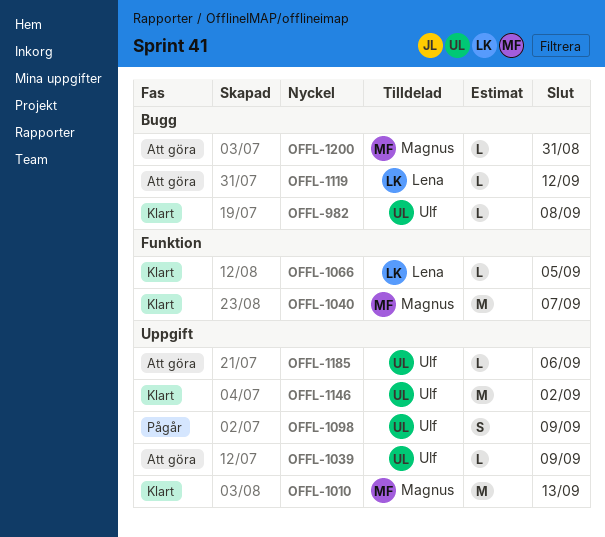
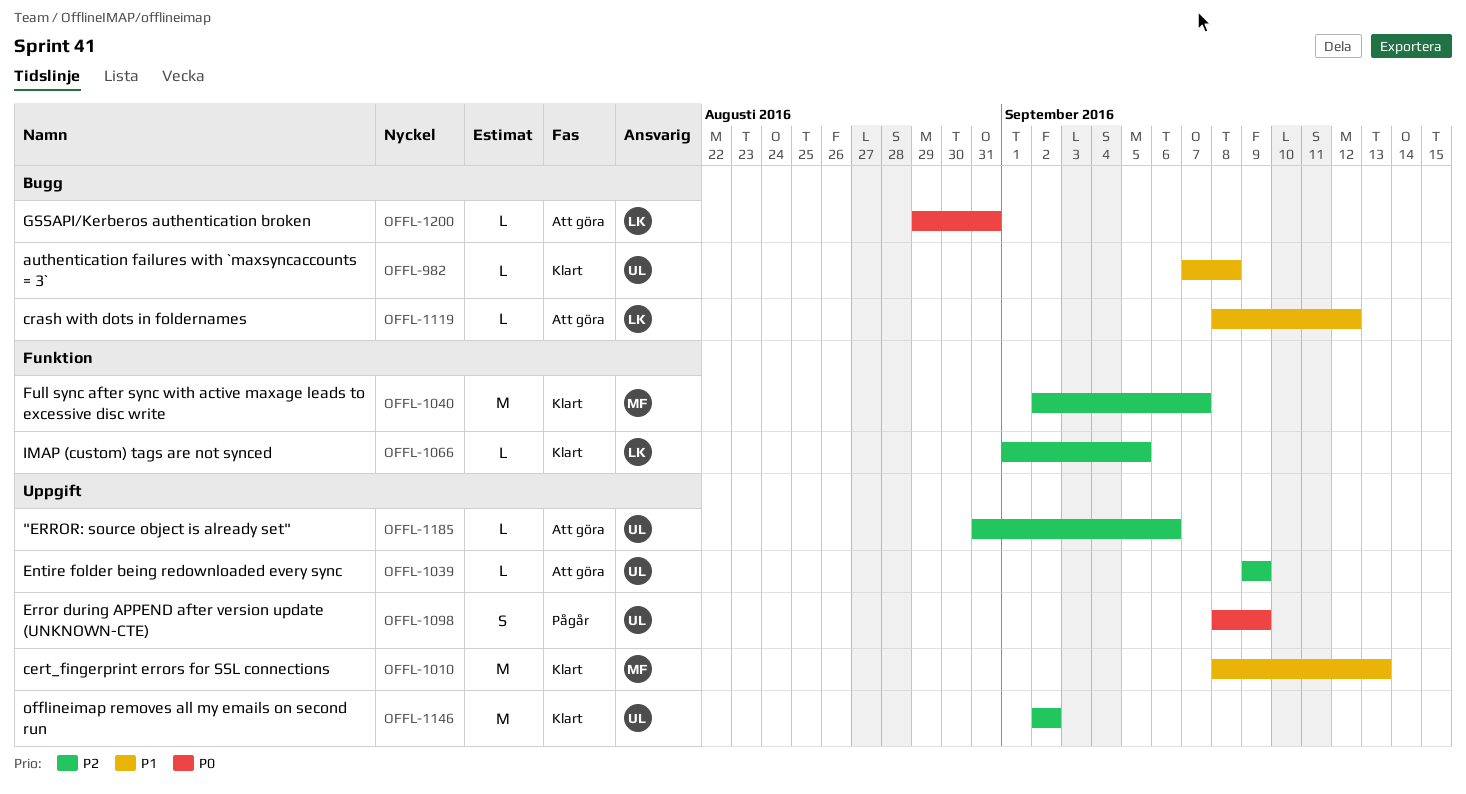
OFFL-1200, owner: Magnus -> Lena

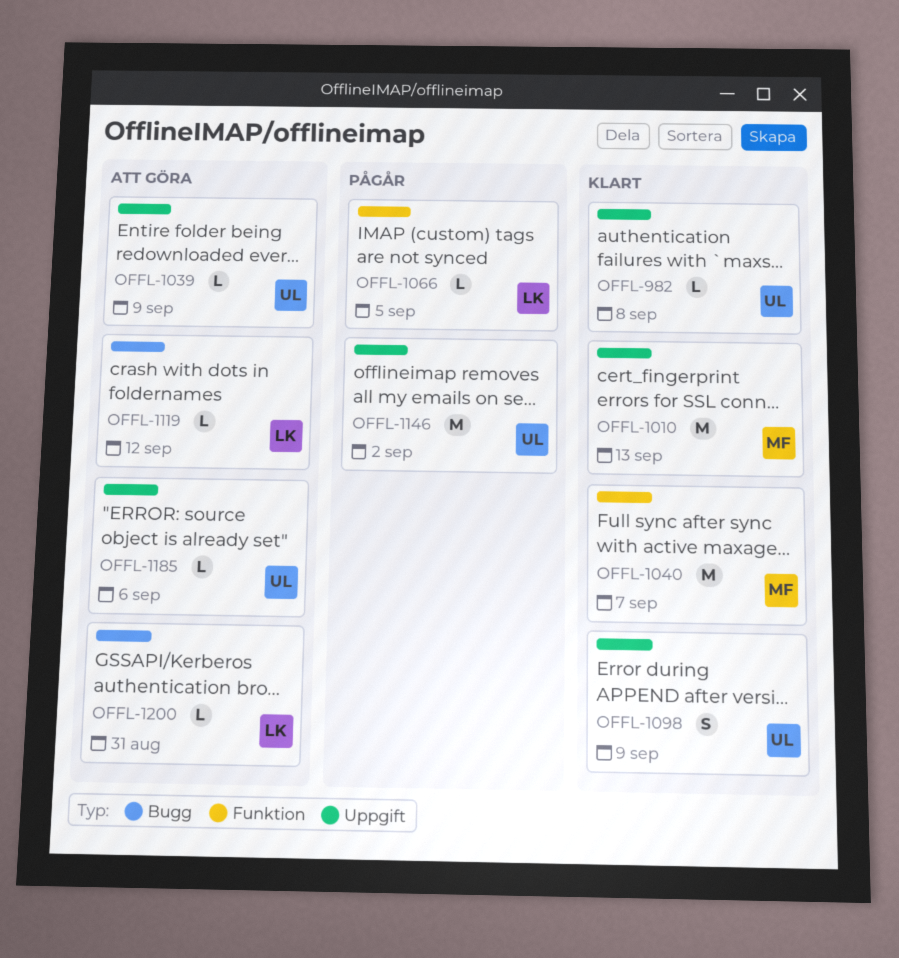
OFFL-982, label: Bugg -> Uppgift
OFFL-1066, status: Klart -> Pågår
OFFL-1098, status: Pågår -> Klart
OFFL-1146, status: Klart -> Pågår

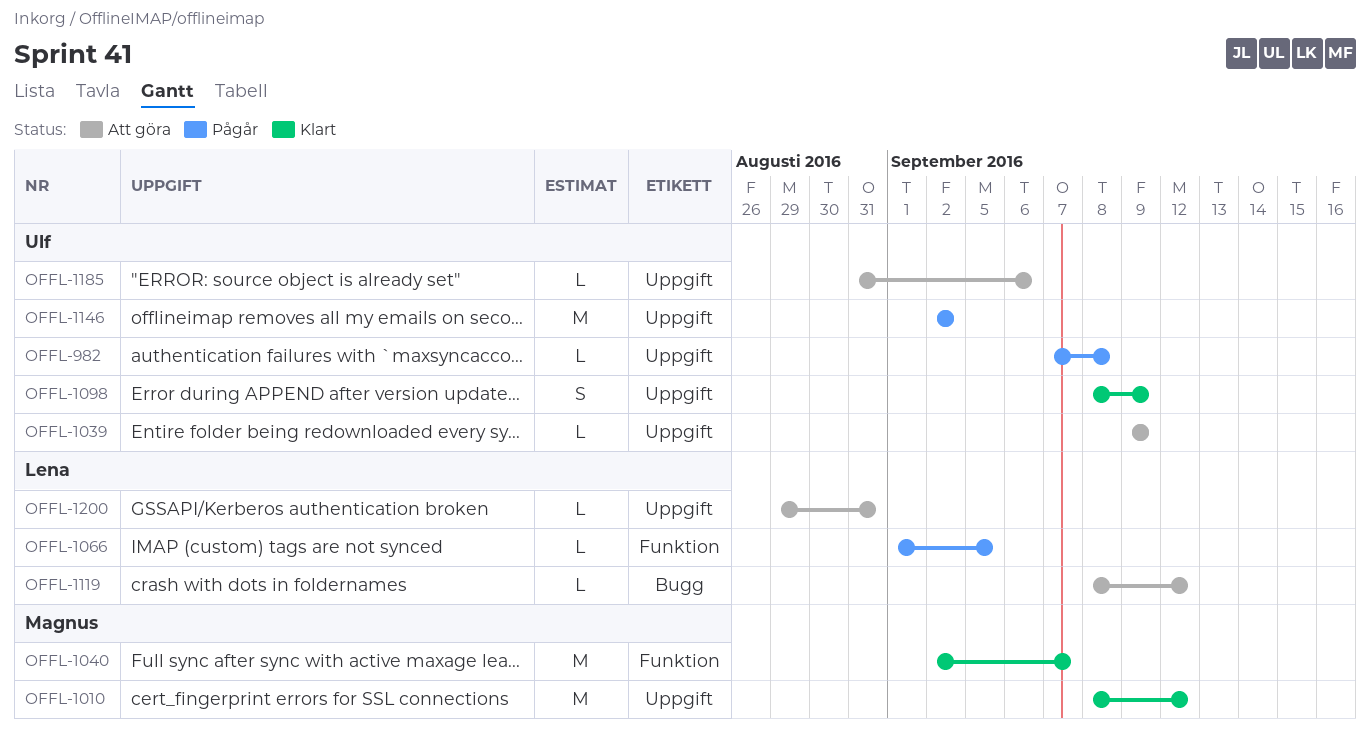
OFFL-982, status: Klart -> Pågår
OFFL-1010, due: Sep 13 -> Sep 12
OFFL-1200, label: Bugg -> Uppgift

